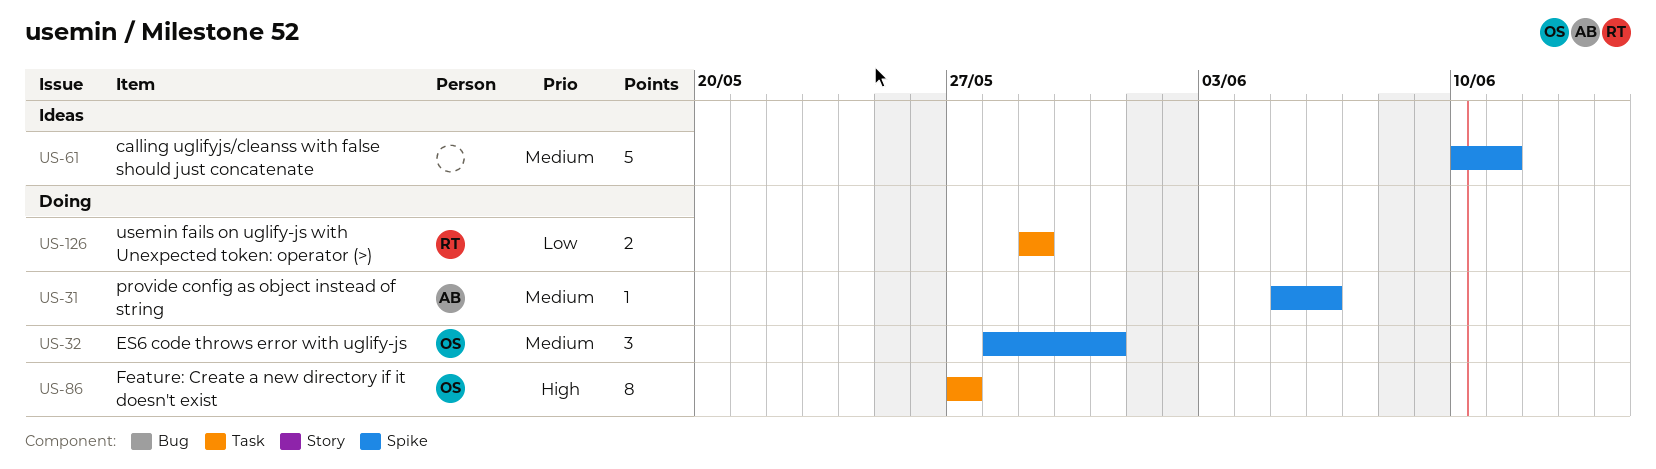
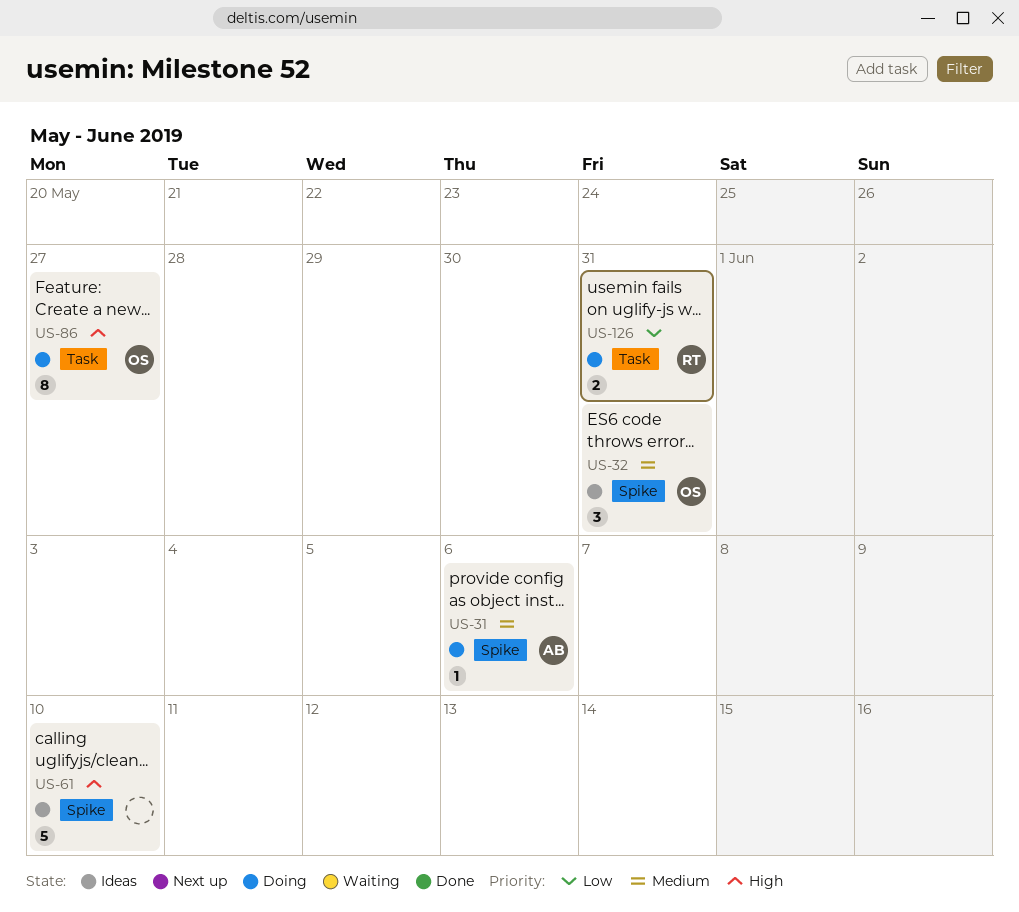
US-32, status: Doing -> Ideas
US-61, priority: Medium -> High
US-61, due: Jun 11 -> Jun 10
US-126, due: May 29 -> May 31

